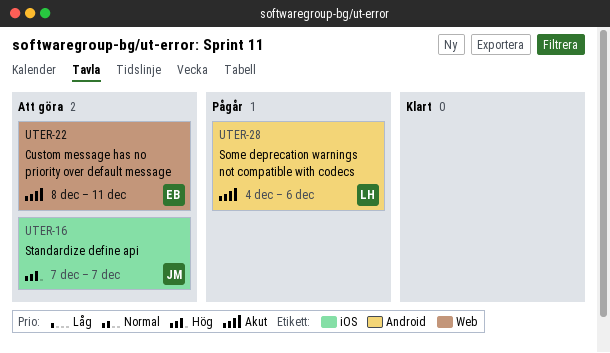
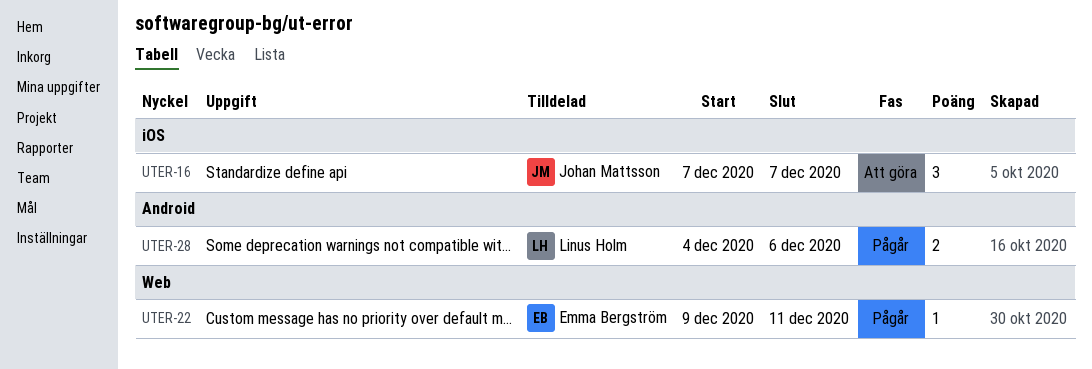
UTER-22, status: Att göra -> Pågår
UTER-22, start: Dec 8 -> Dec 9

